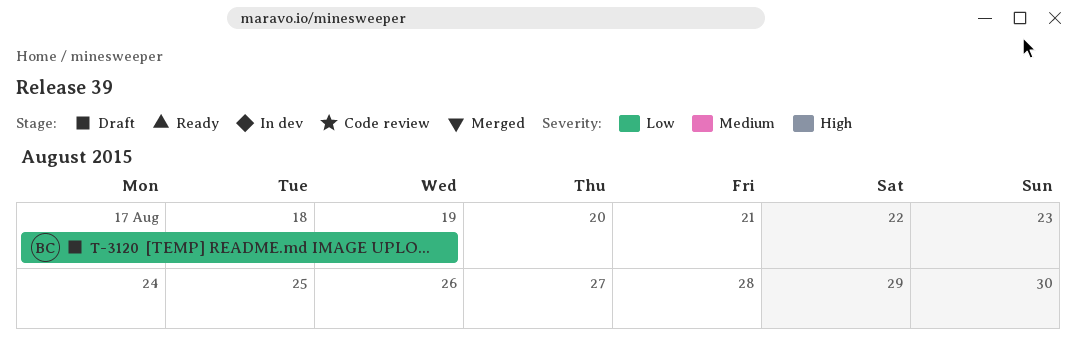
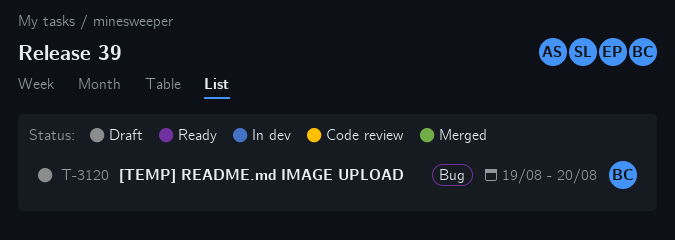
T-3120, start: Aug 17 -> Aug 19
T-3120, due: Aug 19 -> Aug 20

